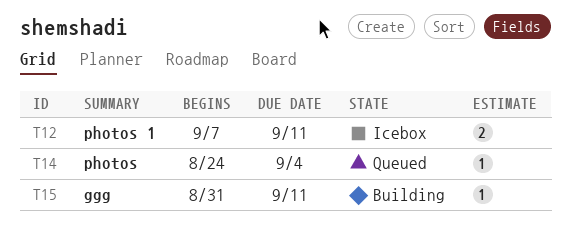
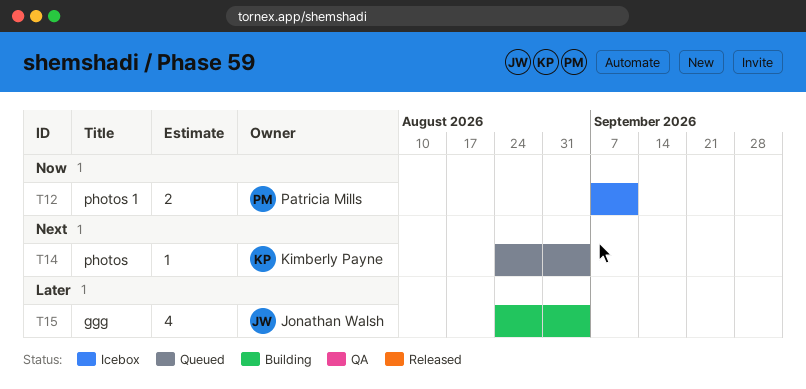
T15, estimate: 1 -> 4
T15, start: Aug 31 -> Aug 24
T15, due: Sep 11 -> Sep 4

